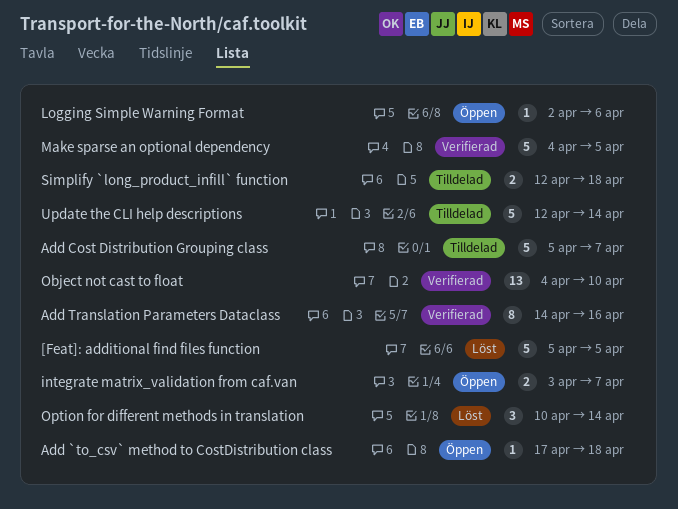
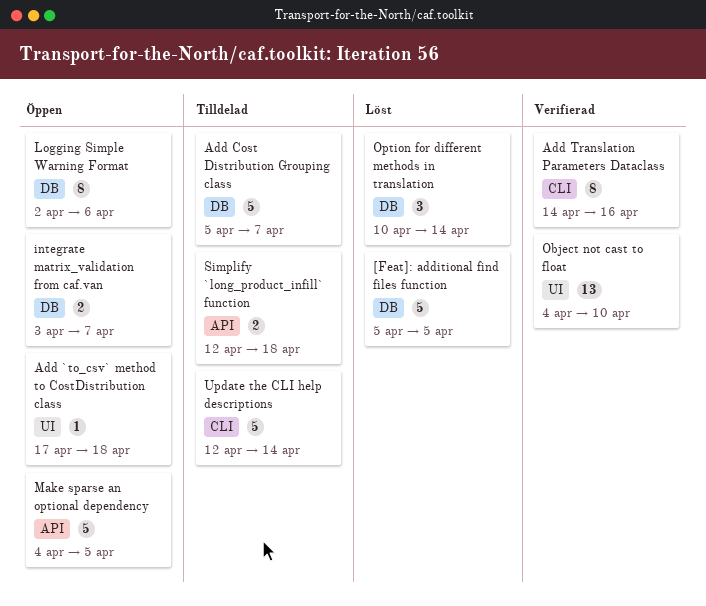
Logging Simple Warning Format, estimate: 1 -> 8
Make sparse an optional dependency, status: Verifierad -> Öppen

